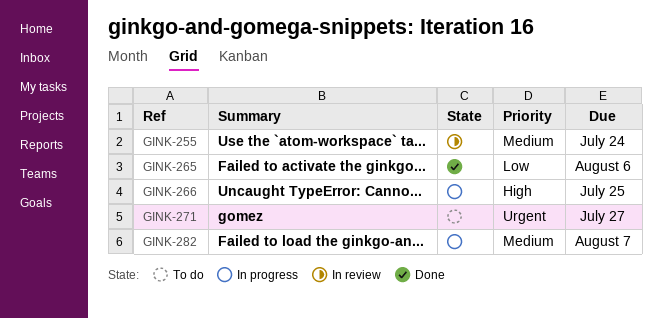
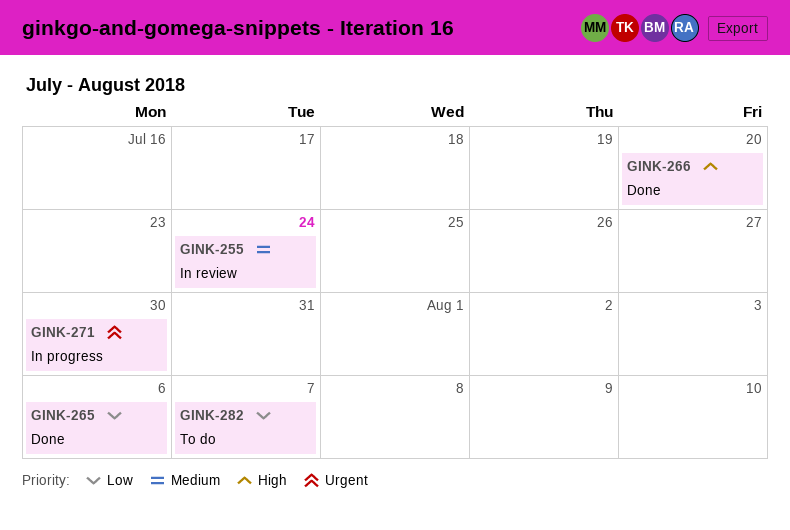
GINK-266, status: In progress -> Done
GINK-266, due: Jul 25 -> Jul 20
GINK-271, status: To do -> In progress
GINK-271, due: Jul 27 -> Jul 30
GINK-282, status: In progress -> To do
GINK-282, priority: Medium -> Low

